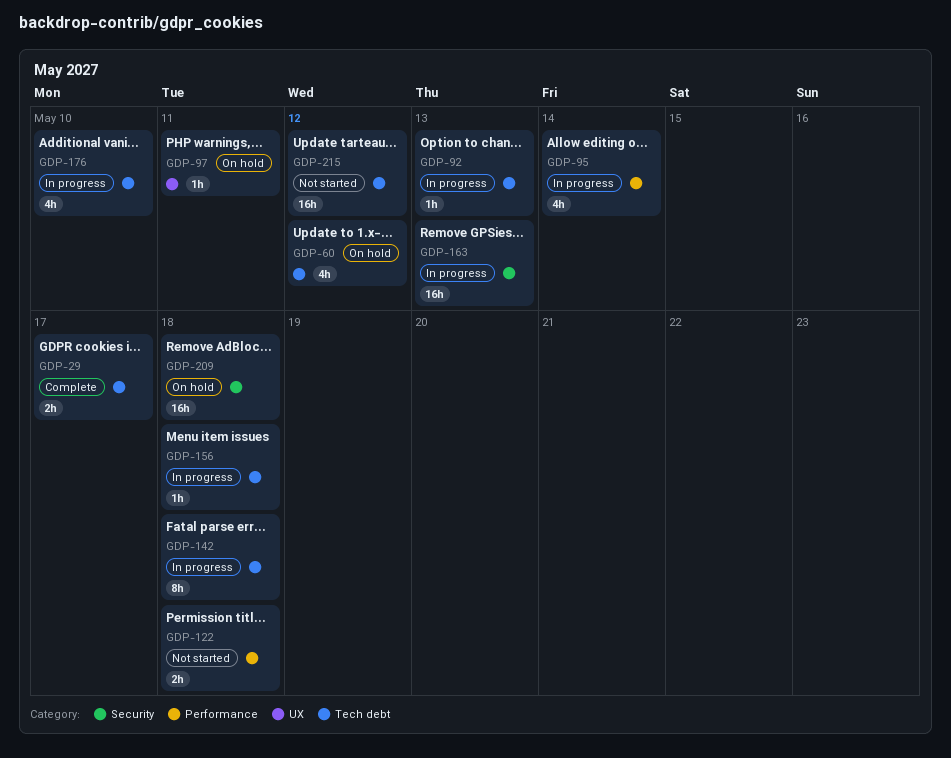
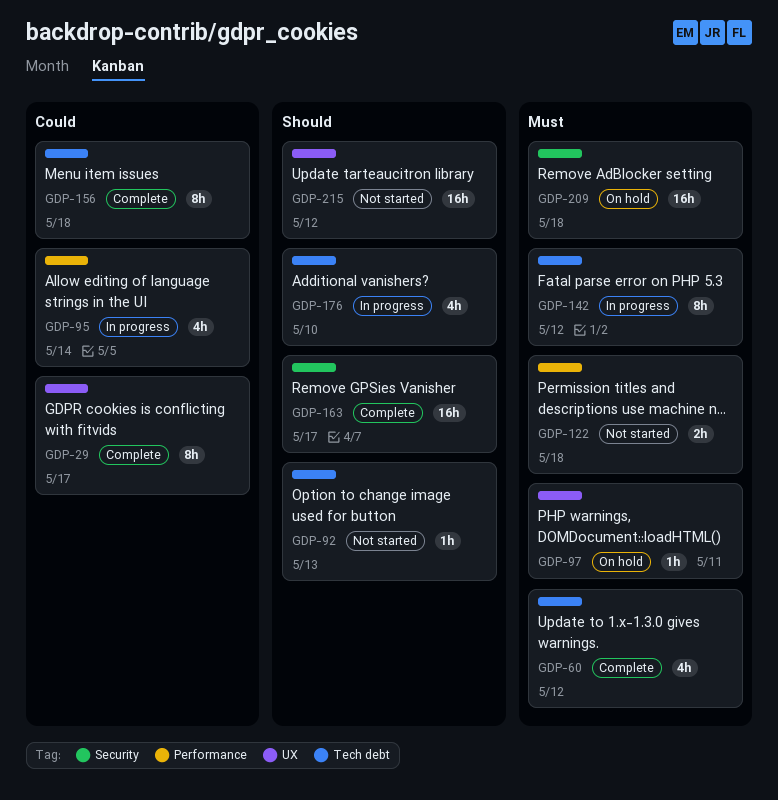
GDP-29, label: Tech debt -> UX
GDP-29, estimate: 2h -> 8h
GDP-60, status: On hold -> Complete
GDP-92, status: In progress -> Not started
GDP-142, due: May 18 -> May 12
GDP-156, status: In progress -> Complete
GDP-156, estimate: 1h -> 8h
GDP-163, status: In progress -> Complete
GDP-163, due: May 13 -> May 17
GDP-215, label: Tech debt -> UX

